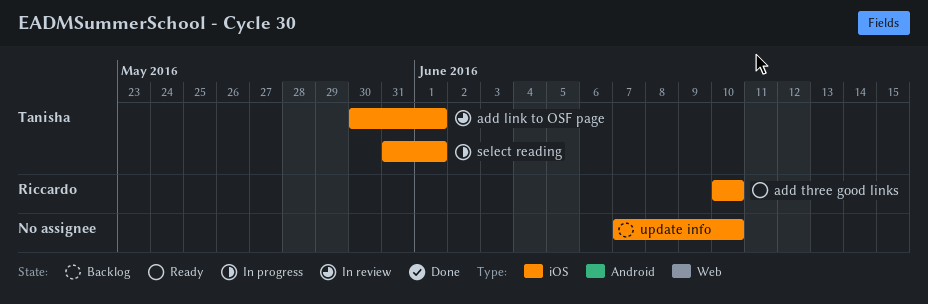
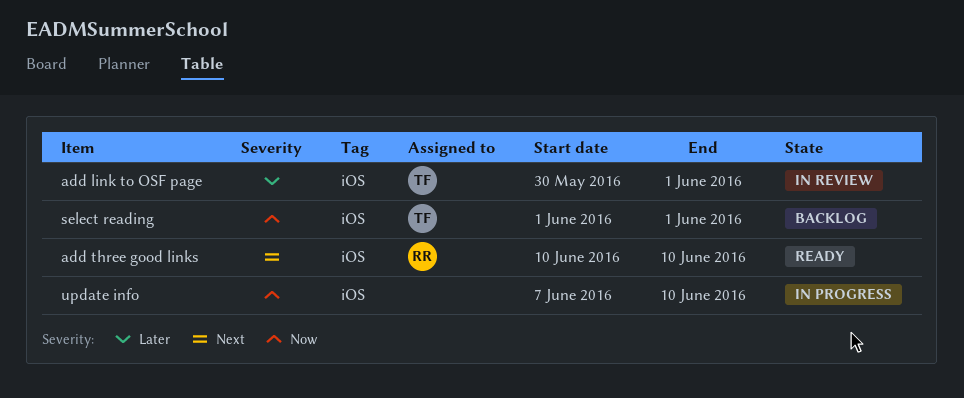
select reading, status: In progress -> Backlog
select reading, start: May 31 -> Jun 1
update info, status: Backlog -> In progress

